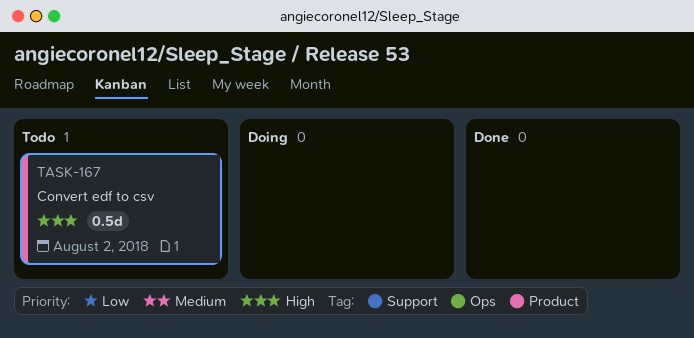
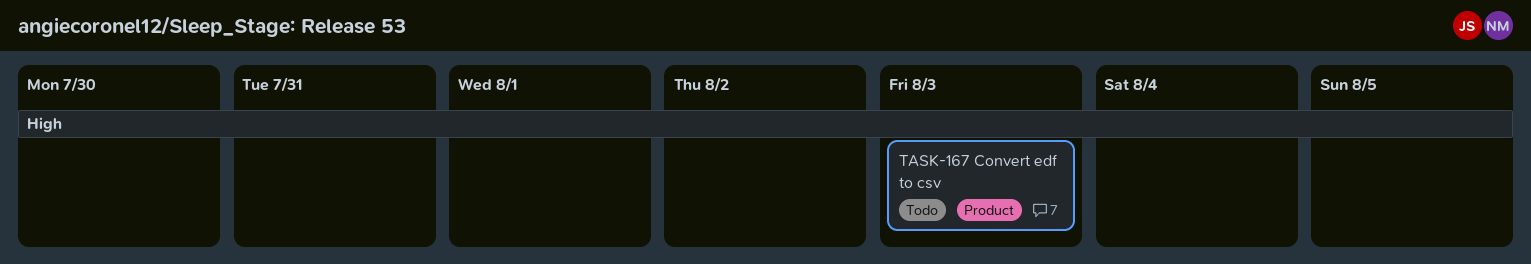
TASK-167, due: Aug 2 -> Aug 3

